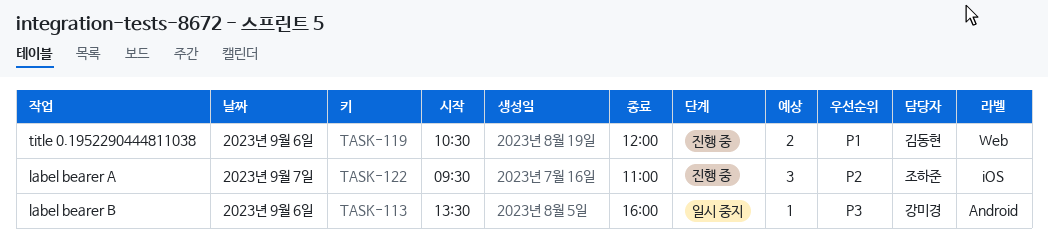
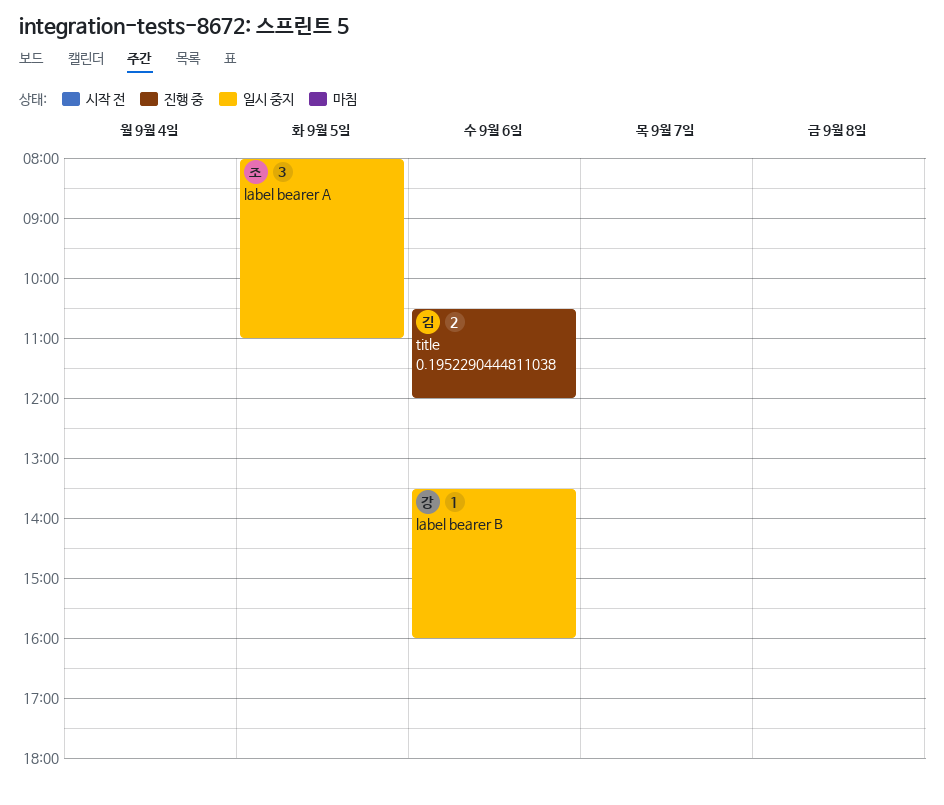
label bearer A, status: 진행 중 -> 일시 중지
label bearer A, day: Sep 7 -> Sep 5
label bearer A, begins: 09:30 -> 08:00

